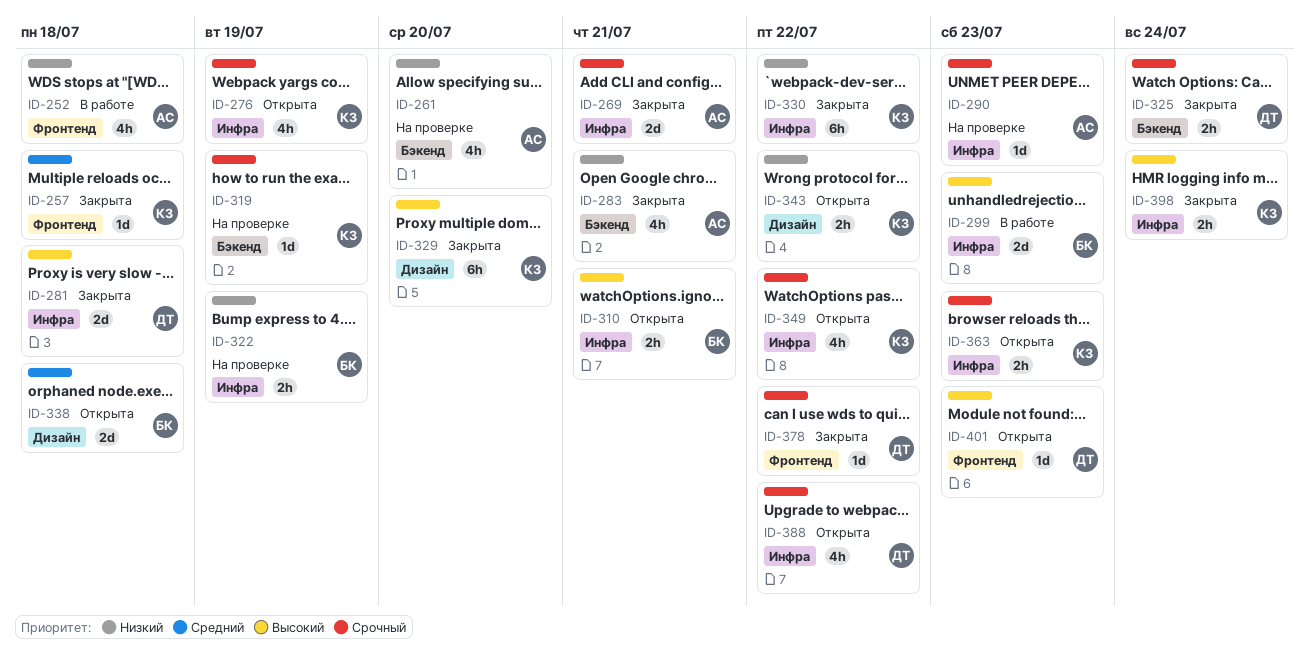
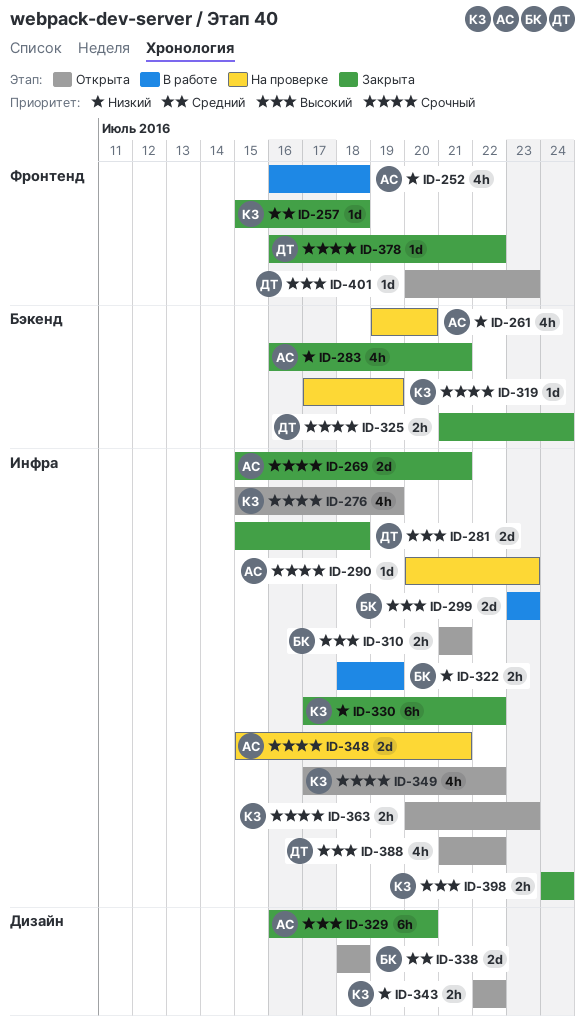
ID-322, status: На проверке -> В работе
ID-329, owner: КЗ -> АС
ID-348: none -> present
ID-388, priority: Срочный -> Высокий

